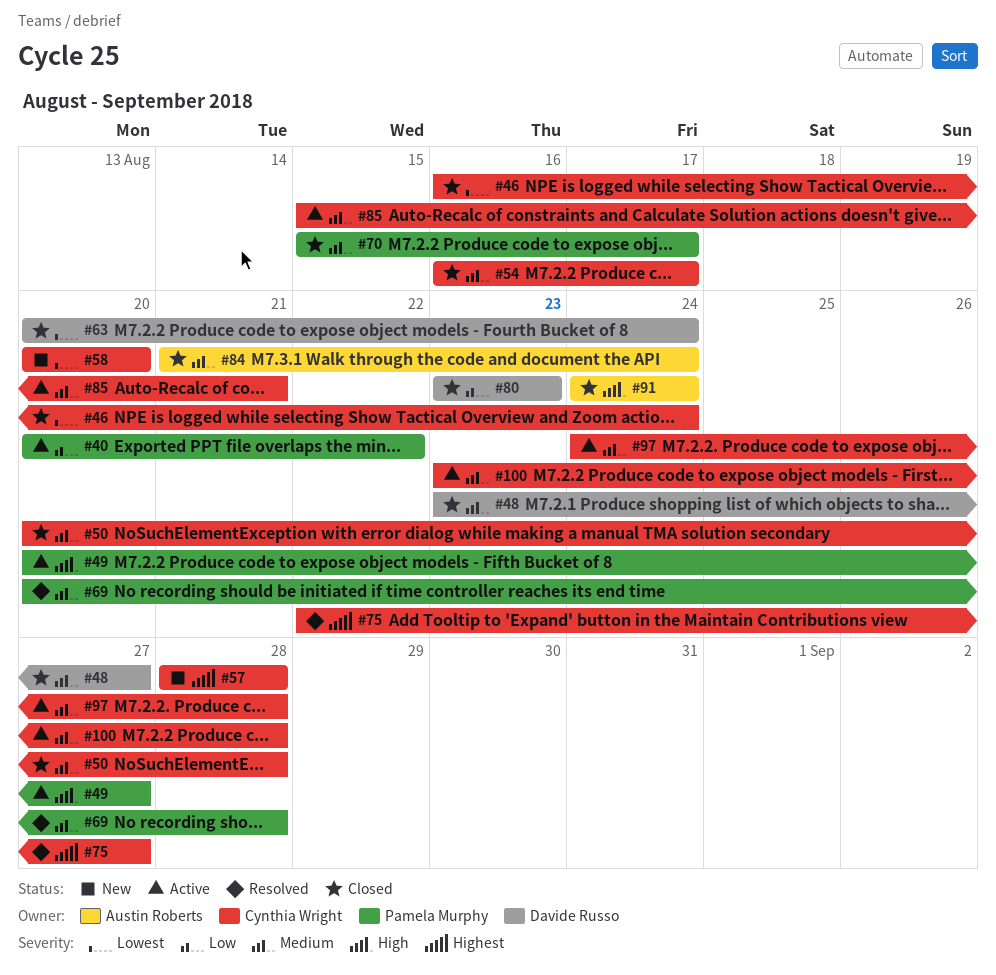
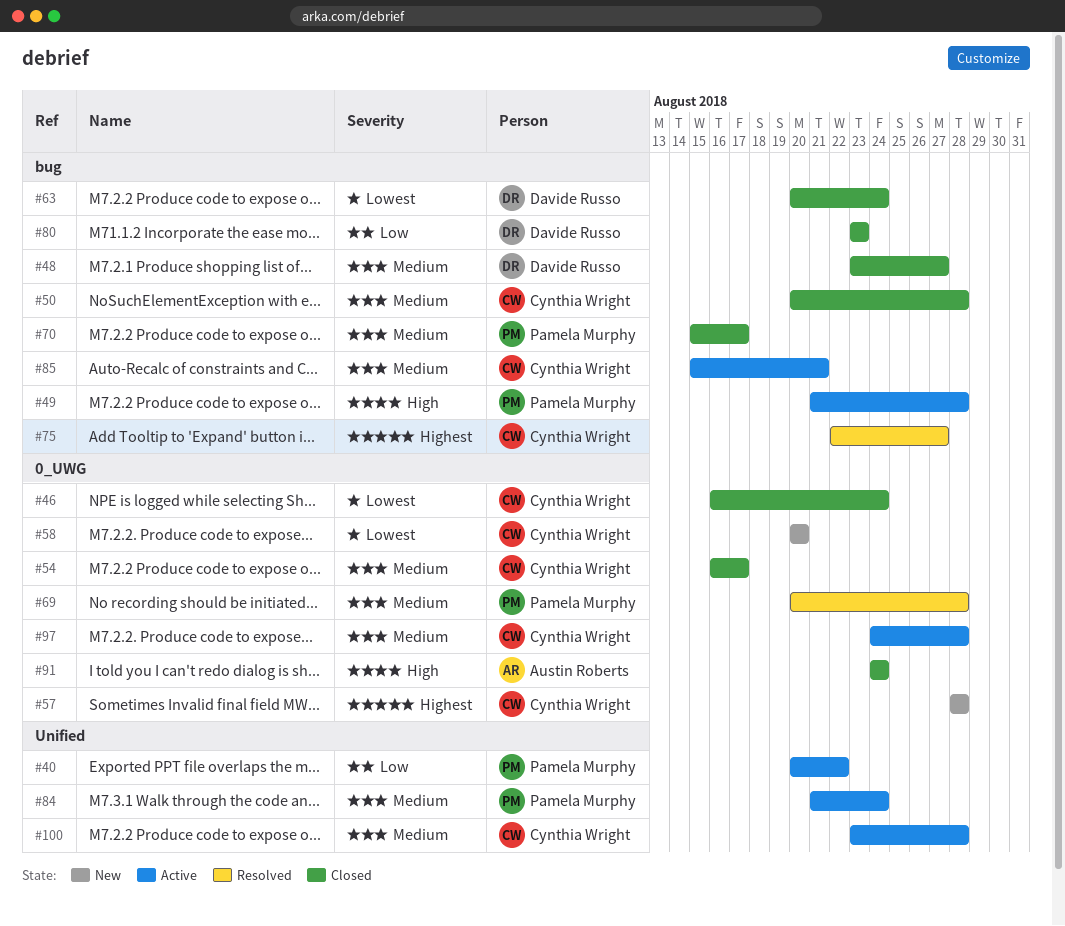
#49, start: Aug 20 -> Aug 21
#49, due: Aug 27 -> Aug 28
#84, status: Closed -> Active
#84, owner: Austin Roberts -> Pamela Murphy

